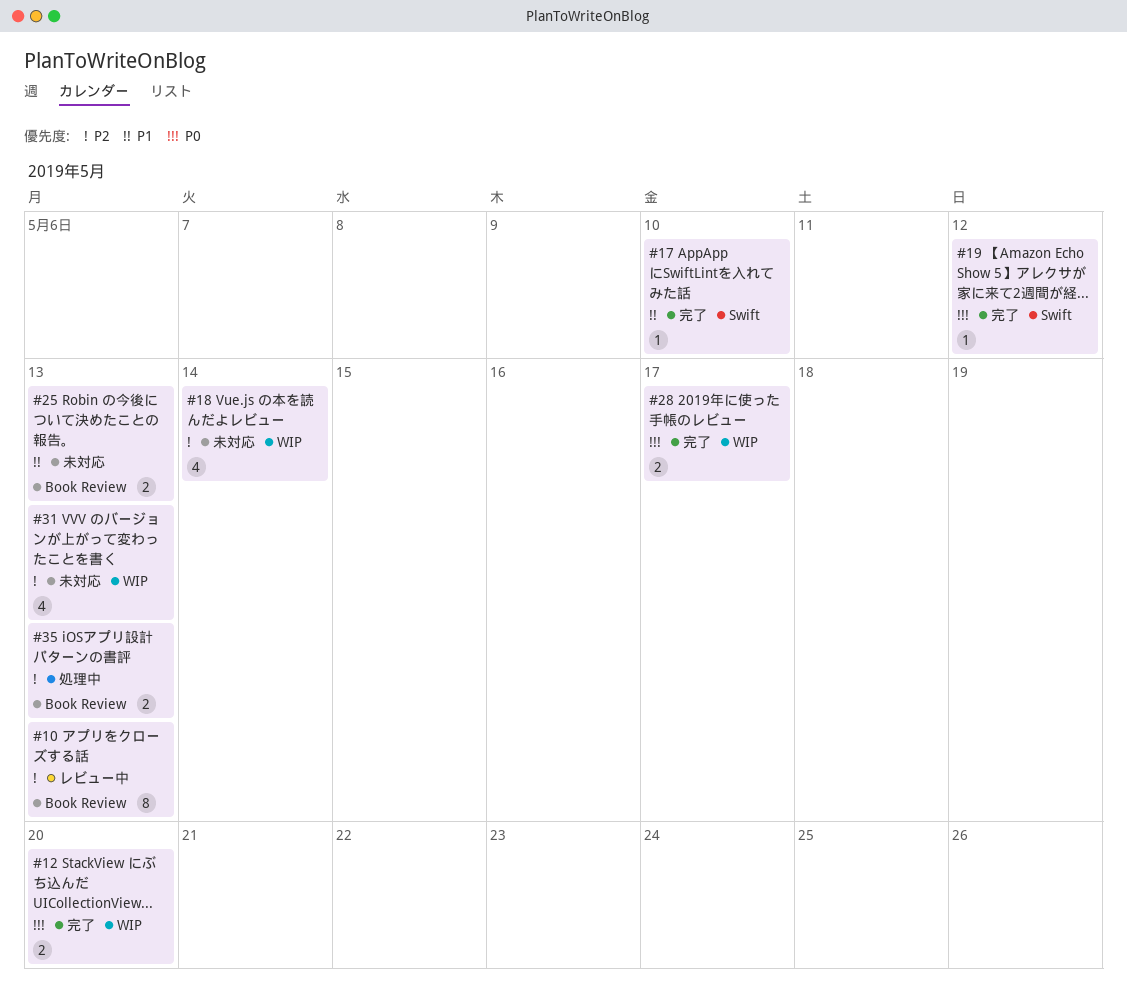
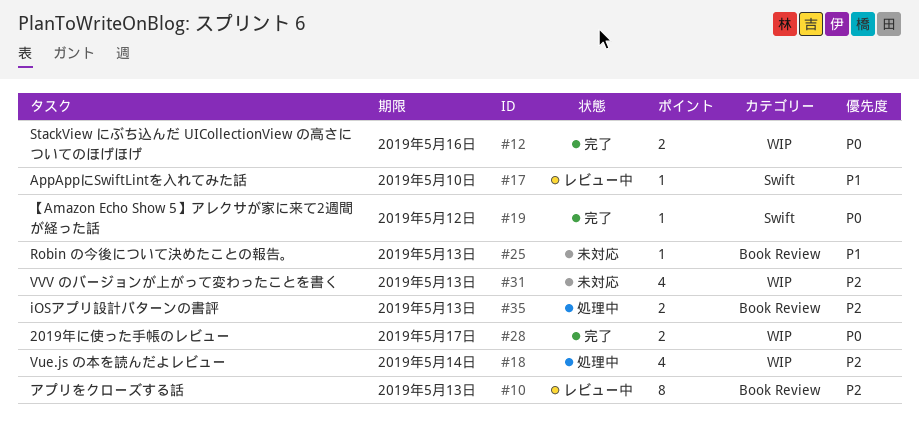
#12, due: May 20 -> May 16
#17, status: 完了 -> レビュー中
#18, status: 未対応 -> 処理中
#25, estimate: 2 -> 1

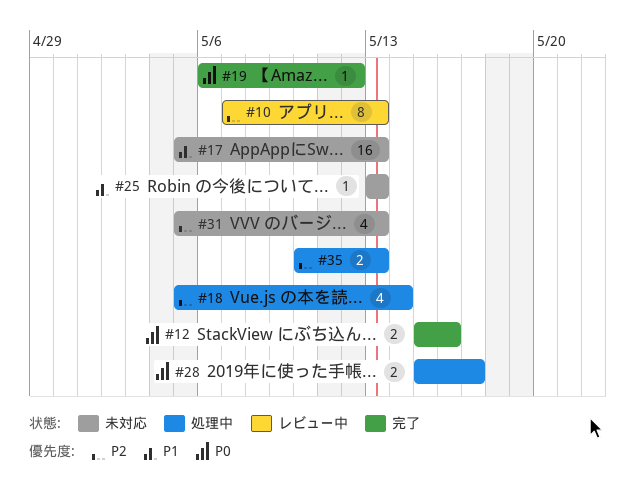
#17, status: レビュー中 -> 未対応
#17, estimate: 1 -> 16
#17, due: May 10 -> May 13
#28, status: 完了 -> 処理中

